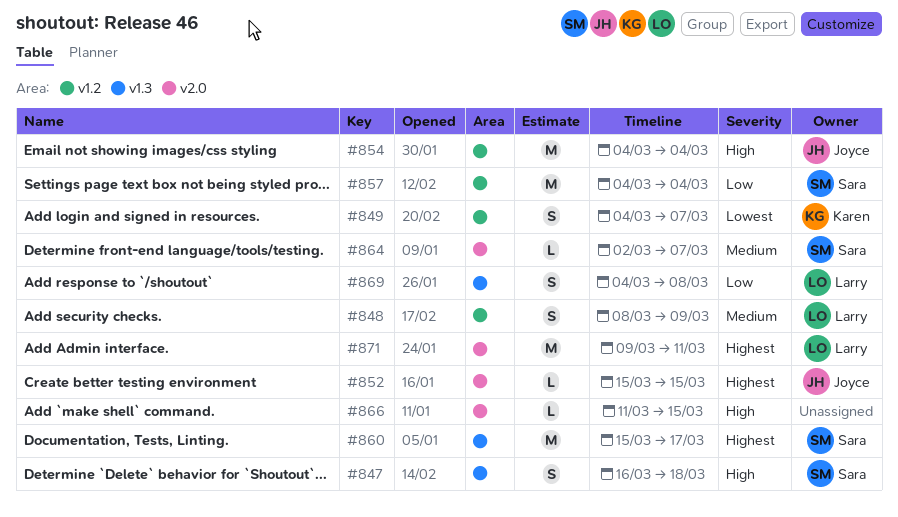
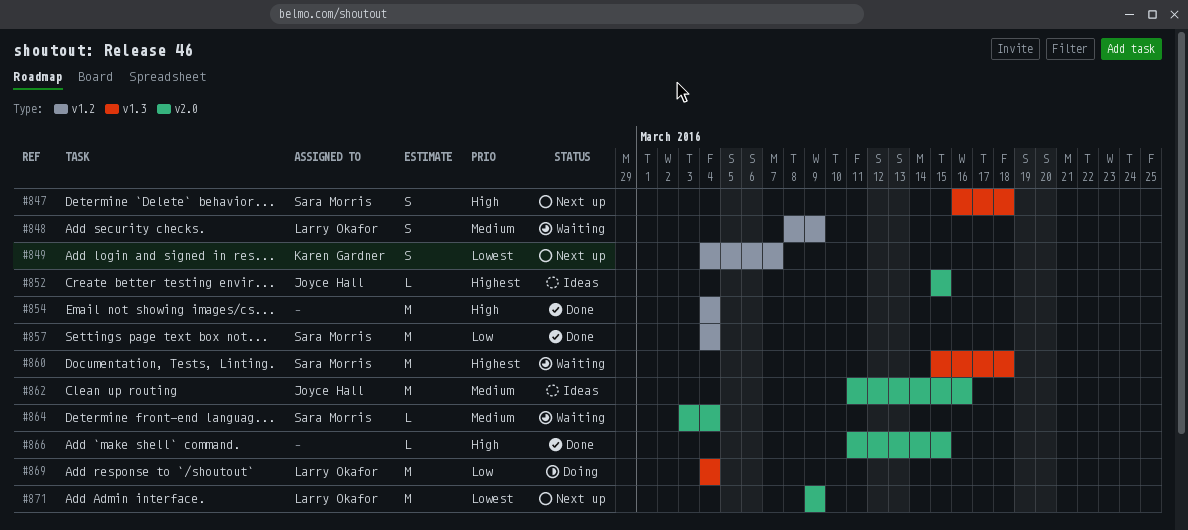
#854, owner: Joyce Hall -> none
#860, due: Mar 17 -> Mar 18
#862: none -> present
#864, start: Mar 2 -> Mar 3
#864, due: Mar 7 -> Mar 4
#869, estimate: S -> M
#869, due: Mar 8 -> Mar 4
#871, priority: Highest -> Lowest
#871, due: Mar 11 -> Mar 9

